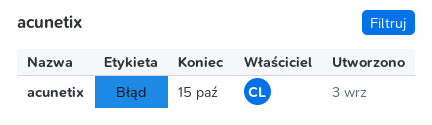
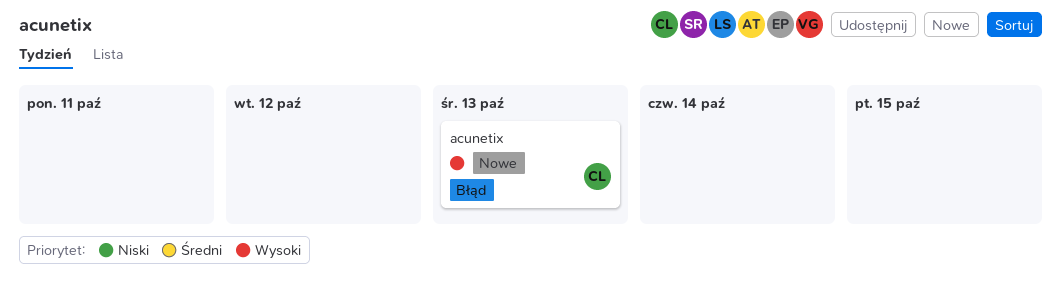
acunetix, due: Oct 15 -> Oct 13

